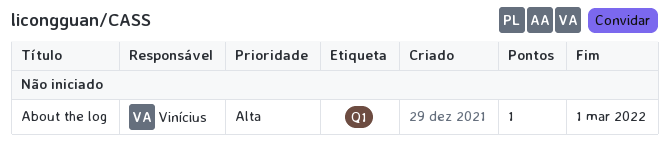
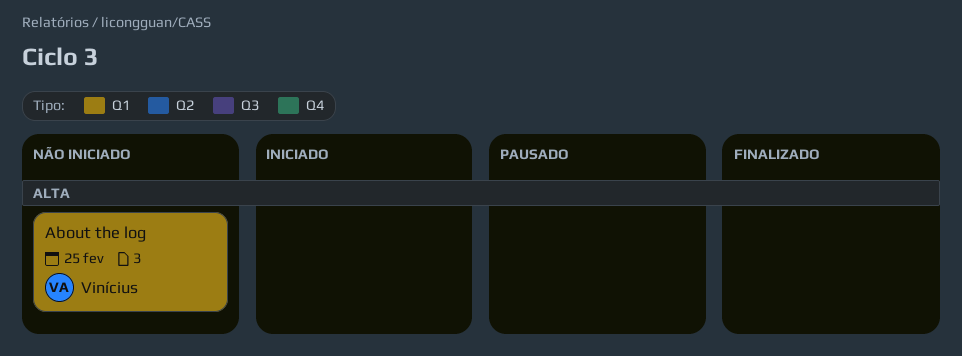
About the log, due: Mar 1 -> Feb 25

